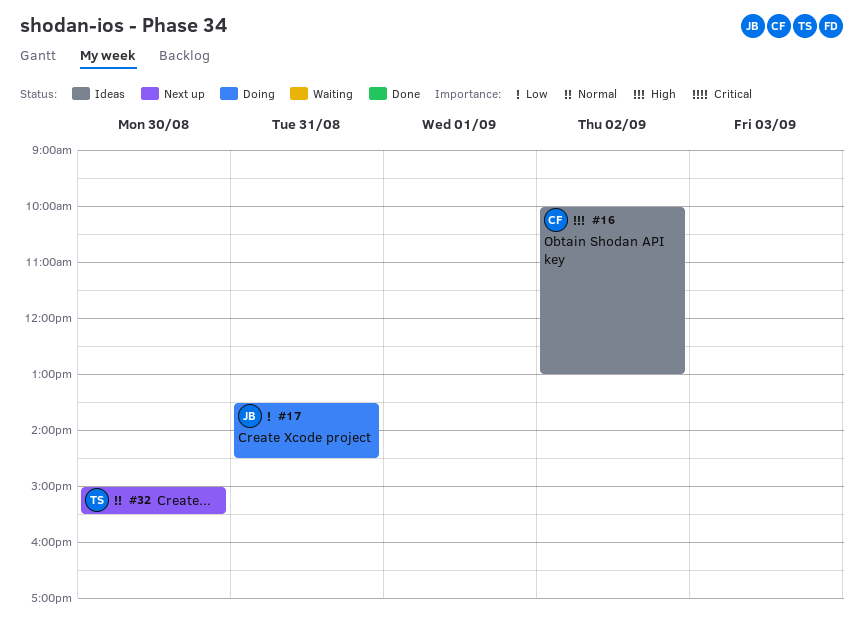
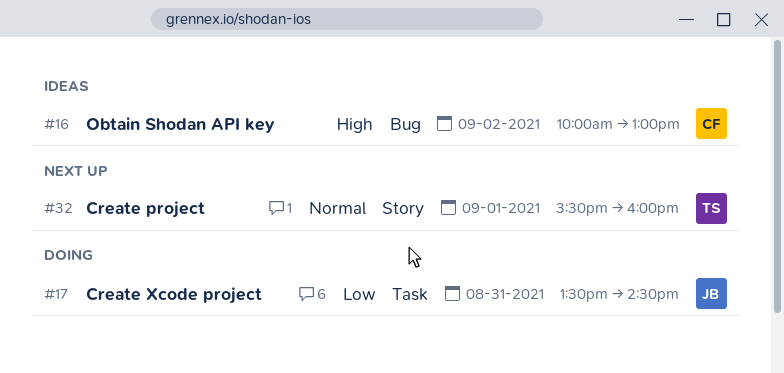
#32, day: Aug 30 -> Sep 1
#32, begins: 15:00 -> 15:30
#32, ends: 15:30 -> 16:00

